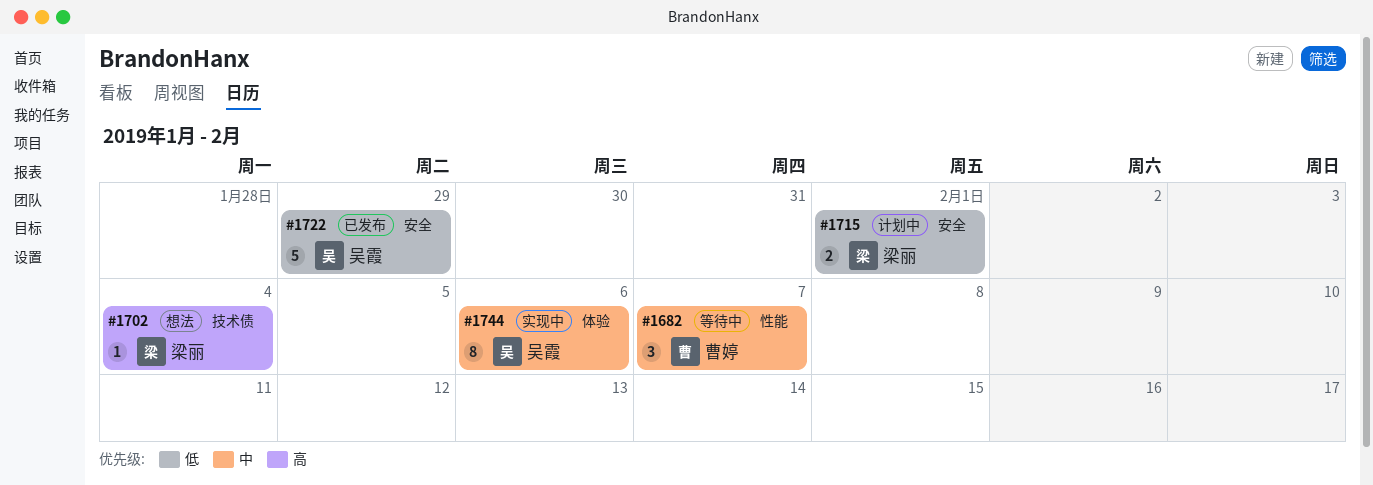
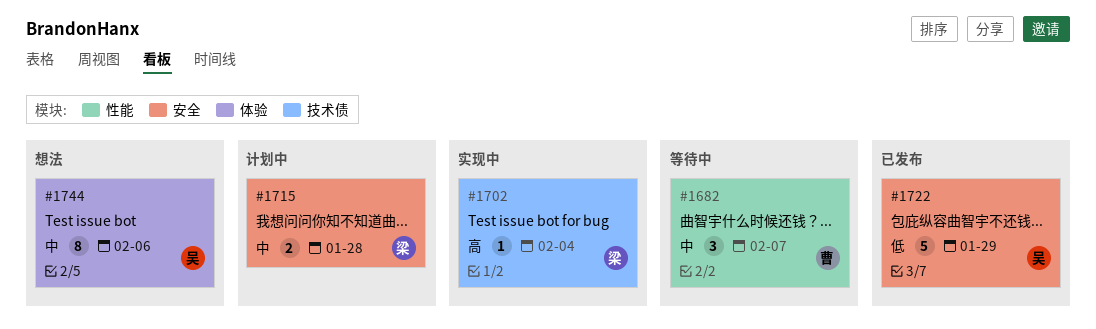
#1702, status: 想法 -> 实现中
#1715, priority: 低 -> 中
#1715, due: Feb 1 -> Jan 28
#1744, status: 实现中 -> 想法

